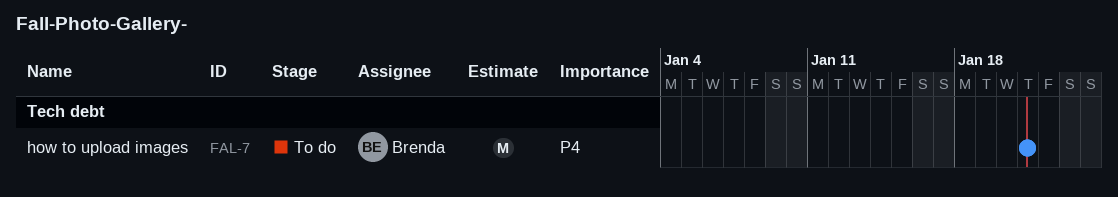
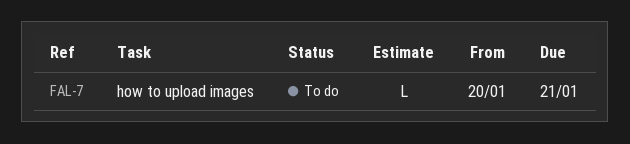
FAL-7, estimate: M -> L
FAL-7, start: Jan 21 -> Jan 20

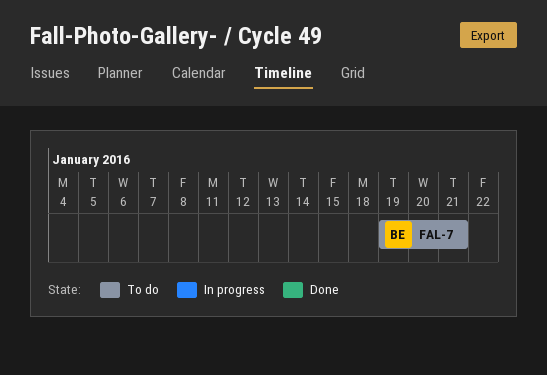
FAL-7, start: Jan 20 -> Jan 19

